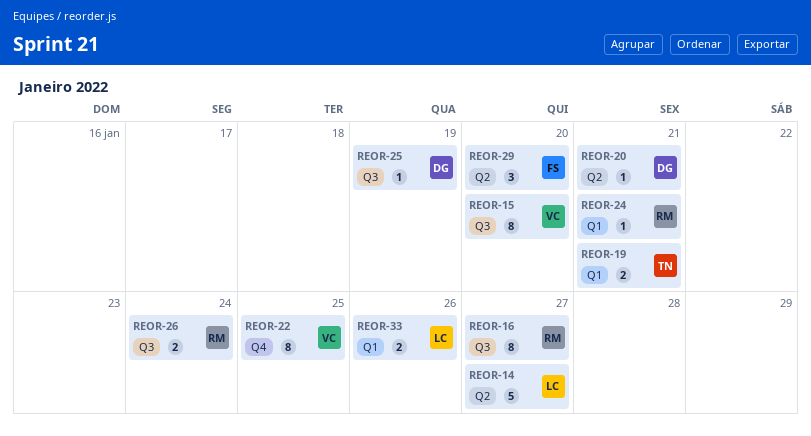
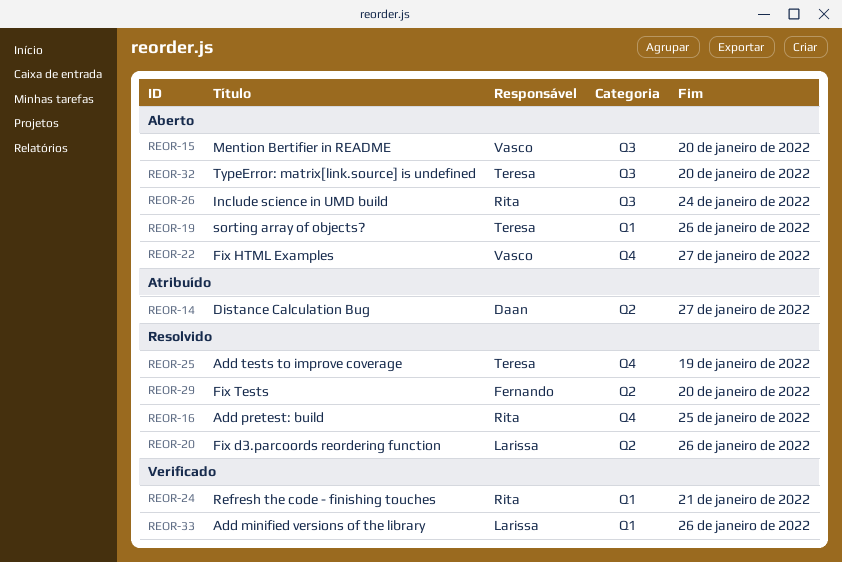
REOR-14, owner: Larissa -> Daan
REOR-16, label: Q3 -> Q4
REOR-16, due: Jan 27 -> Jan 25
REOR-19, due: Jan 21 -> Jan 26
REOR-20, owner: Daan -> Larissa
REOR-20, due: Jan 21 -> Jan 26
REOR-22, due: Jan 25 -> Jan 27
REOR-25, owner: Daan -> Teresa
REOR-25, label: Q3 -> Q4
REOR-32: none -> present

